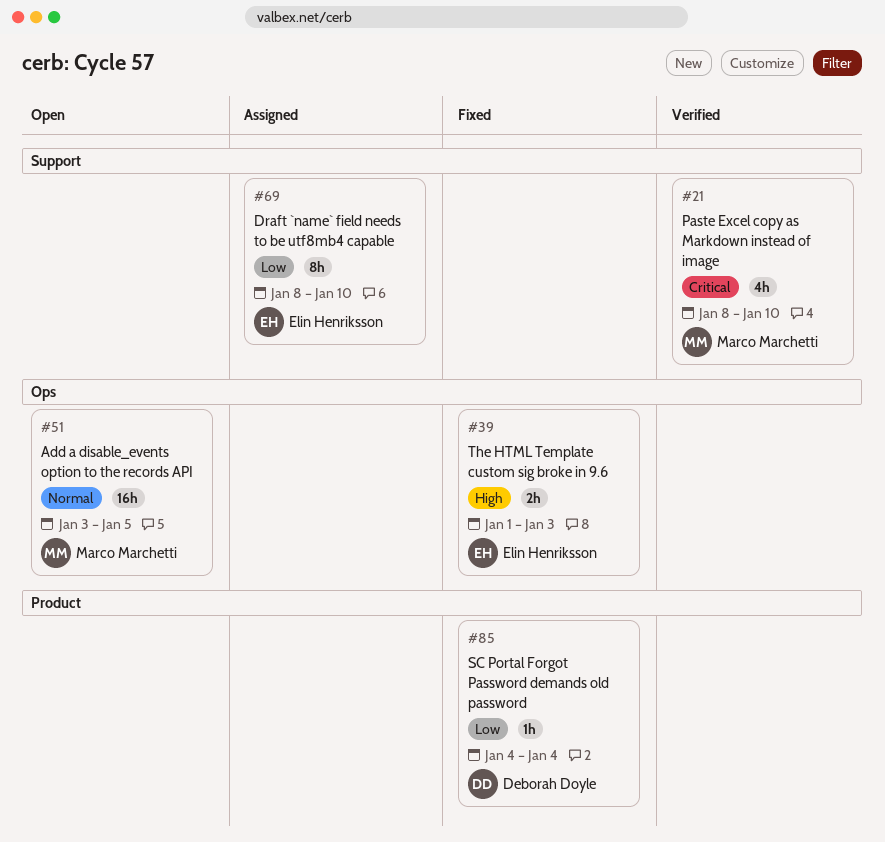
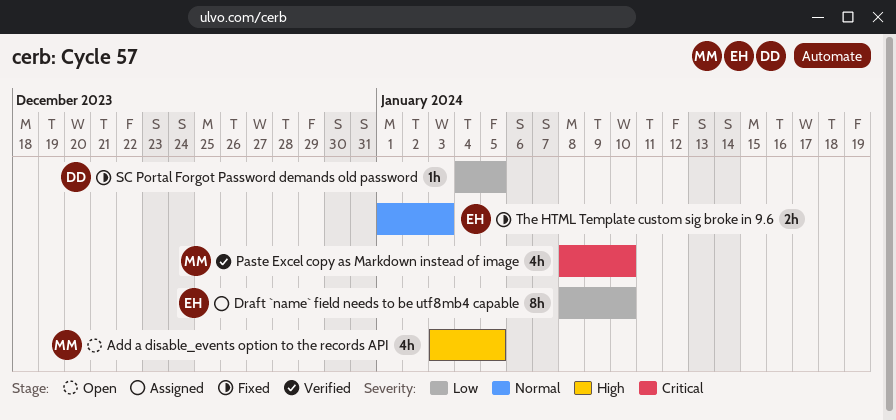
Add a disable_events option to the records API, priority: Normal -> High
Add a disable_events option to the records API, estimate: 16h -> 4h
SC Portal Forgot Password demands old password, due: Jan 4 -> Jan 5
The HTML Template custom sig broke in 9.6, priority: High -> Normal

